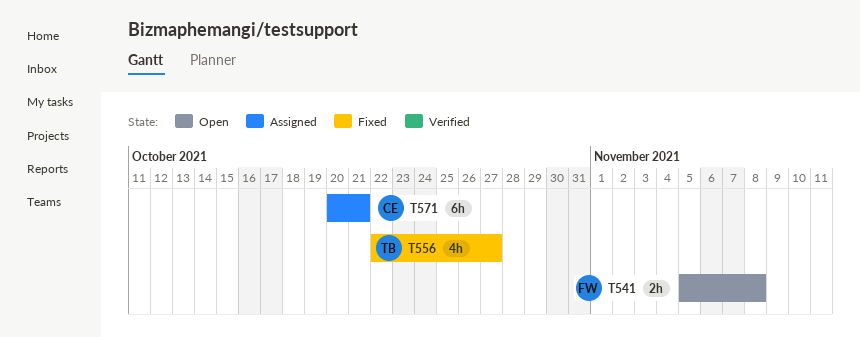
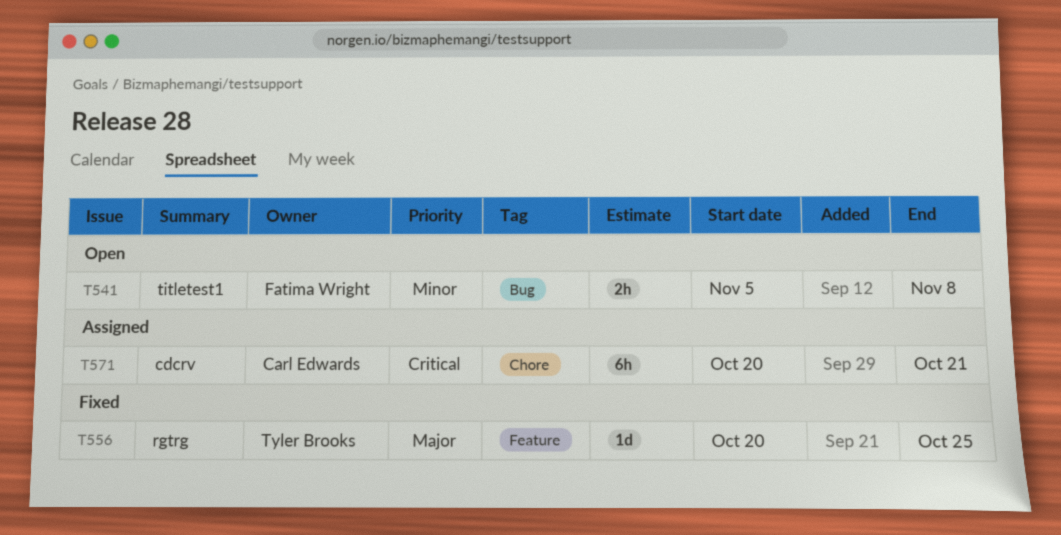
T556, estimate: 4h -> 1d
T556, start: Oct 22 -> Oct 20
T556, due: Oct 27 -> Oct 25

